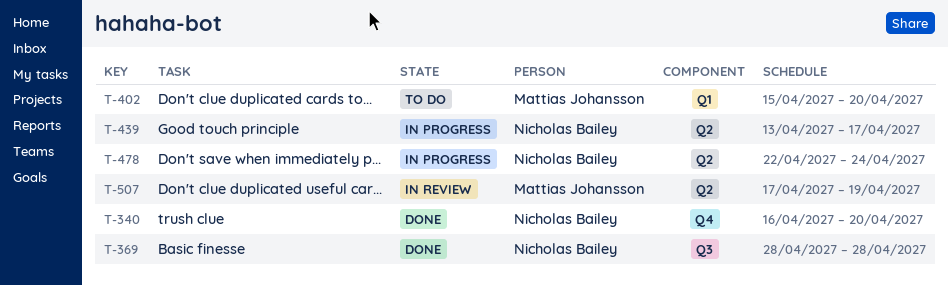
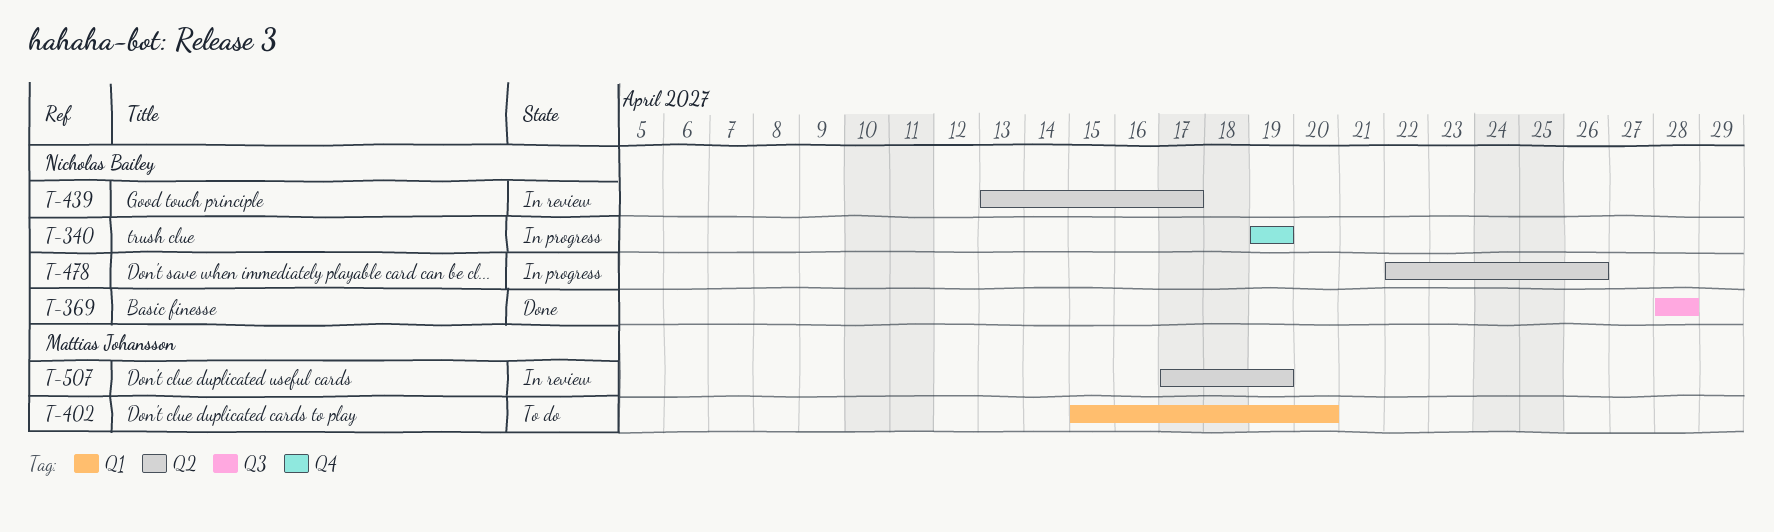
T-340, status: Done -> In progress
T-340, start: Apr 16 -> Apr 19
T-340, due: Apr 20 -> Apr 19
T-439, status: In progress -> In review
T-478, due: Apr 24 -> Apr 26

